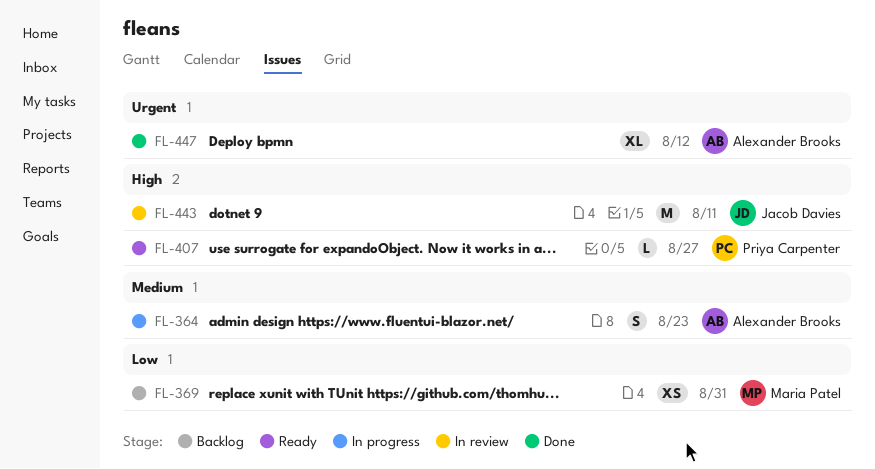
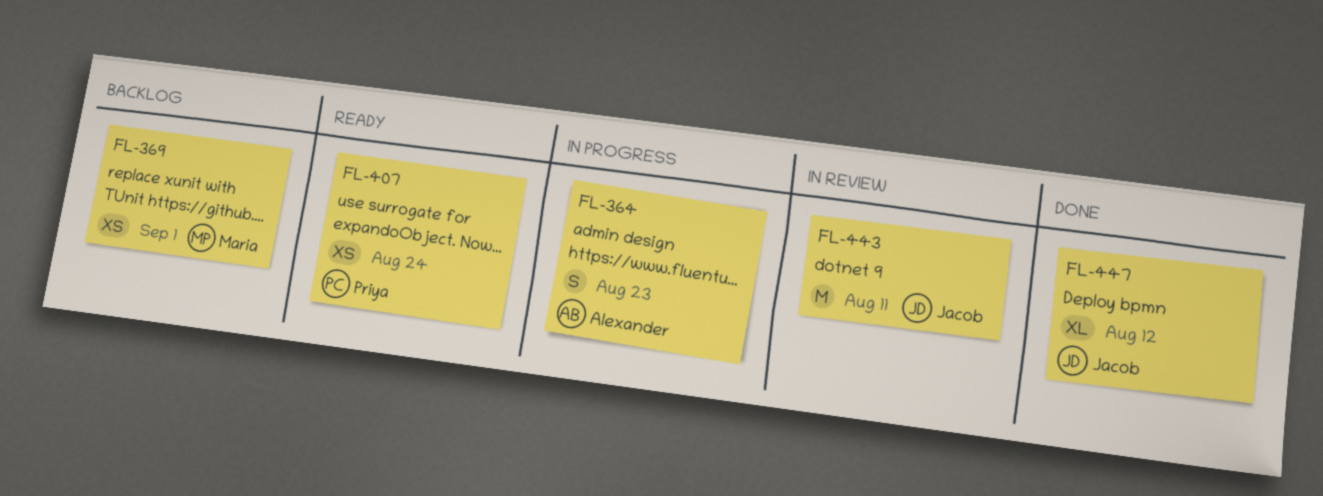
FL-369, due: Aug 31 -> Sep 1
FL-407, estimate: L -> XS
FL-407, due: Aug 27 -> Aug 24
FL-447, owner: Alexander Brooks -> Jacob Davies

